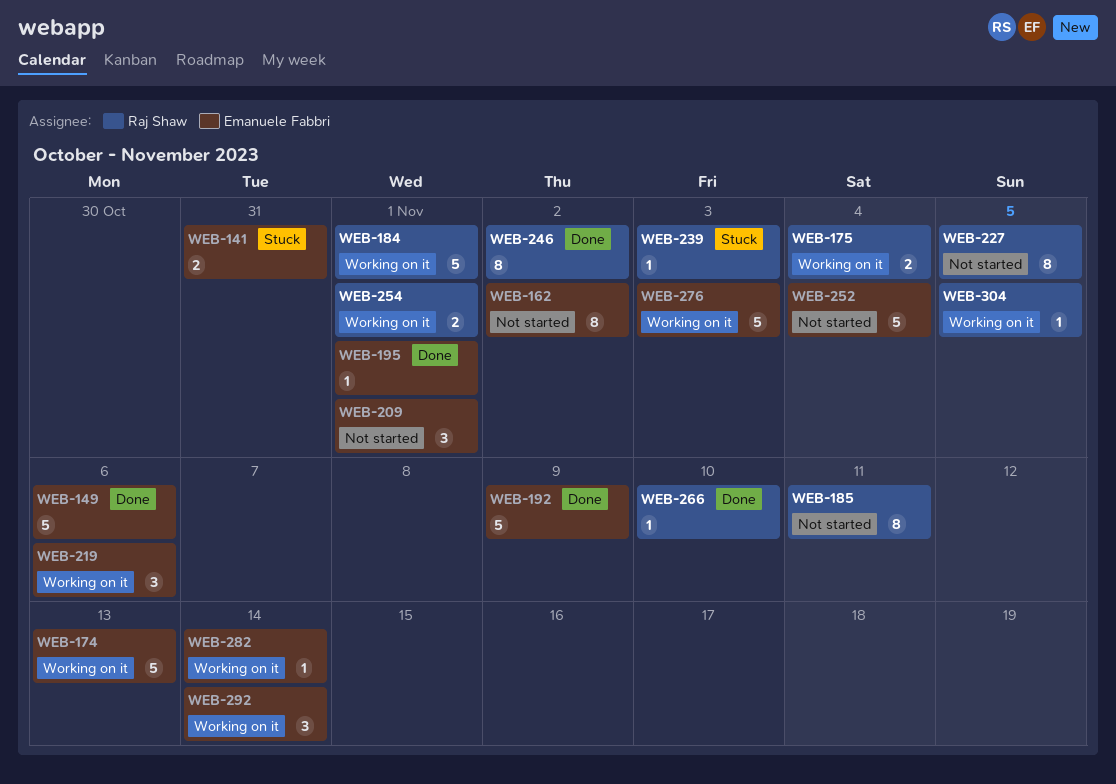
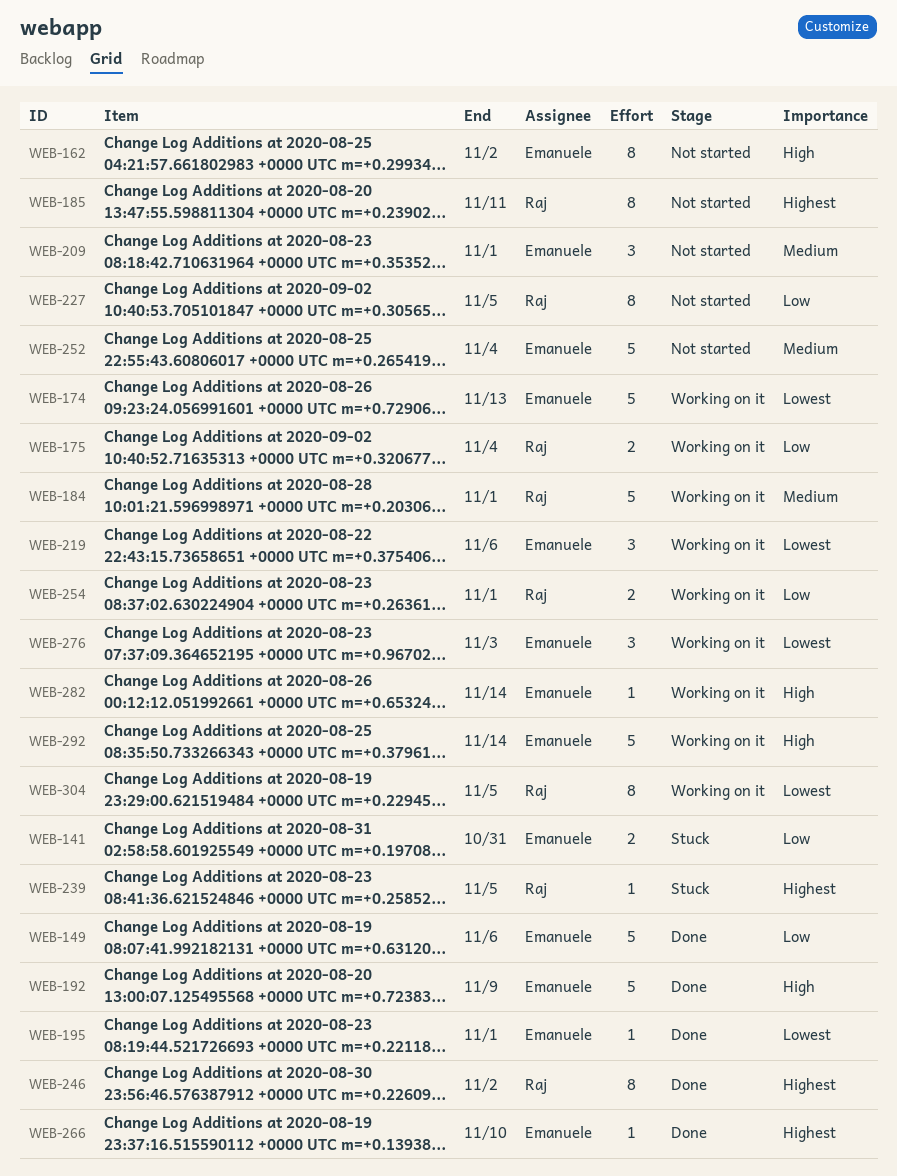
WEB-239, due: Nov 3 -> Nov 5
WEB-266, owner: Raj Shaw -> Emanuele Fabbri
WEB-276, estimate: 5 -> 3
WEB-292, estimate: 3 -> 5
WEB-304, estimate: 1 -> 8

